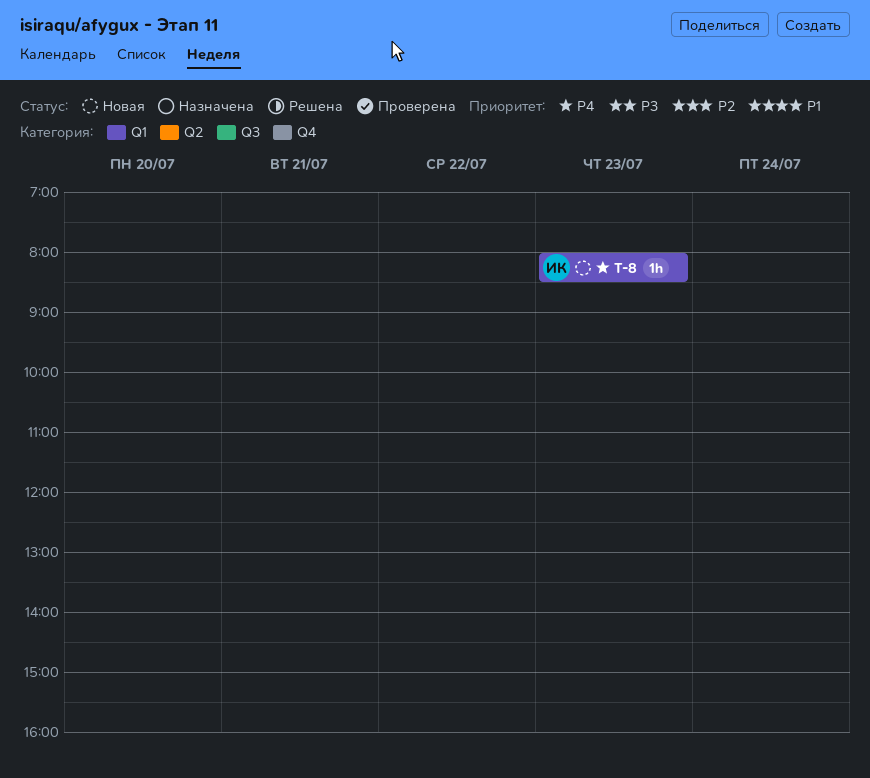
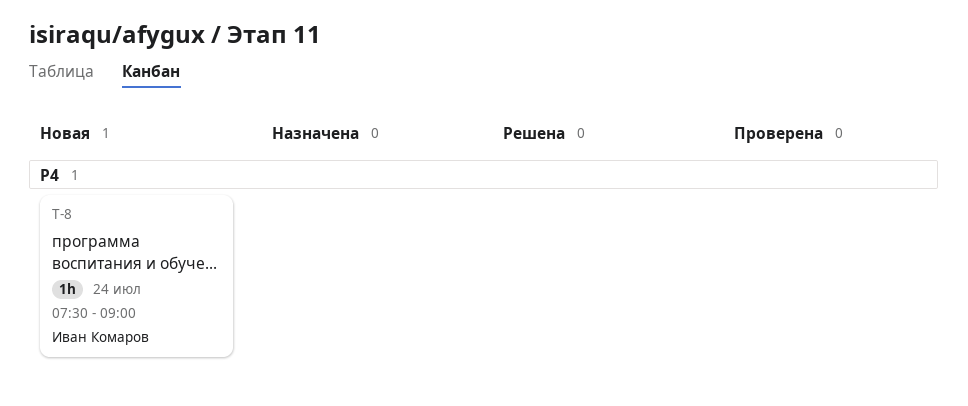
T-8, day: Jul 23 -> Jul 24
T-8, begins: 08:00 -> 07:30
T-8, ends: 08:30 -> 09:00

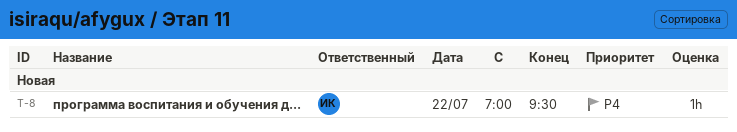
T-8, day: Jul 24 -> Jul 22
T-8, begins: 07:30 -> 07:00
T-8, ends: 09:00 -> 09:30

